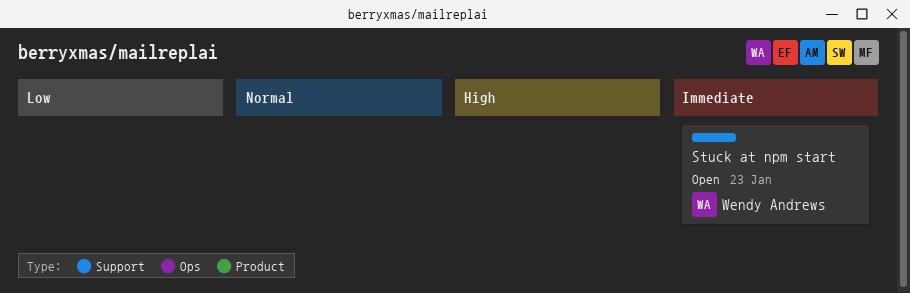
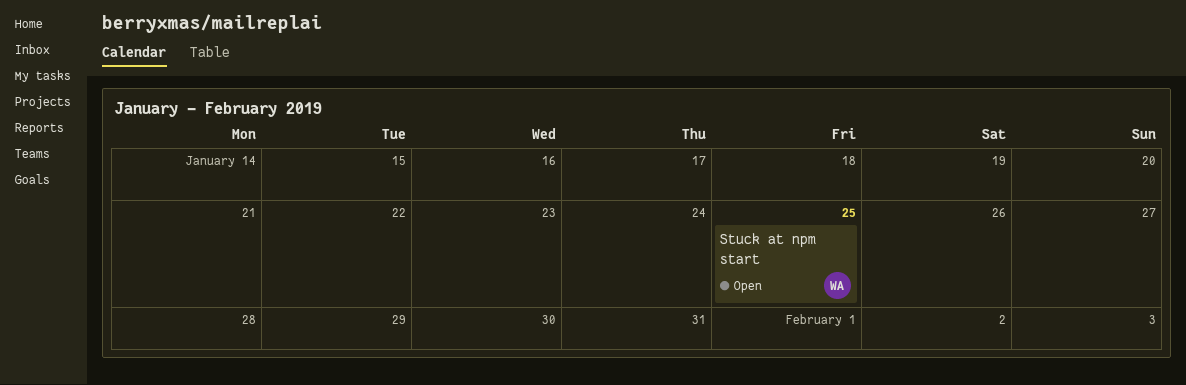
Stuck at npm start, due: Jan 23 -> Jan 25

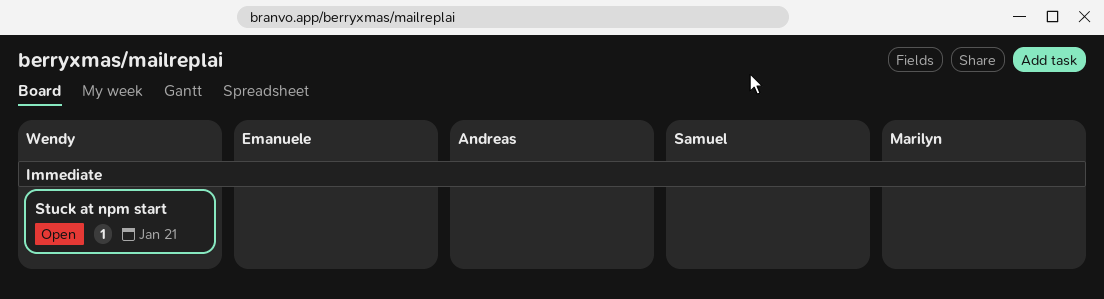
Stuck at npm start, due: Jan 25 -> Jan 21

